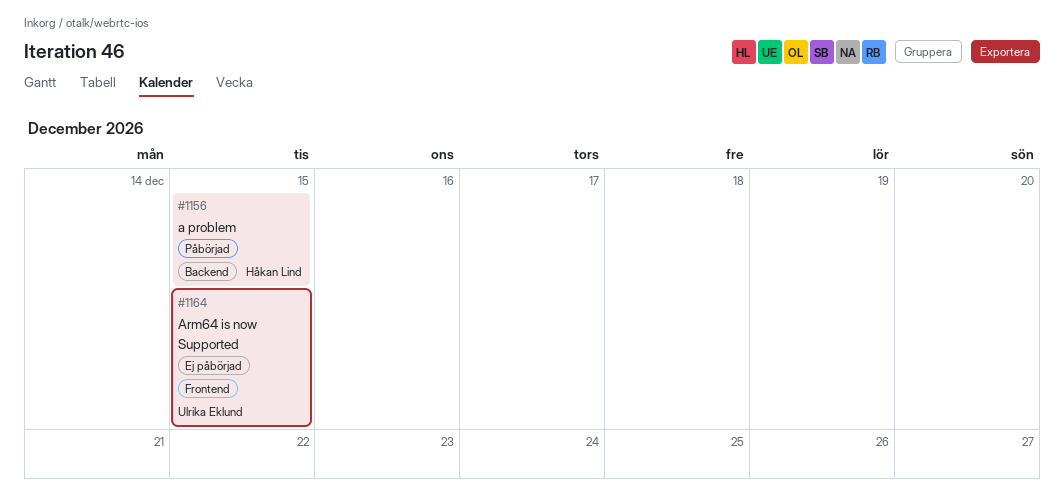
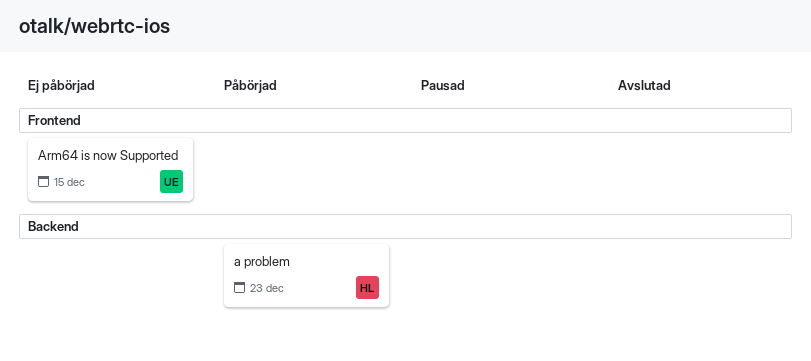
a problem, due: Dec 15 -> Dec 23

